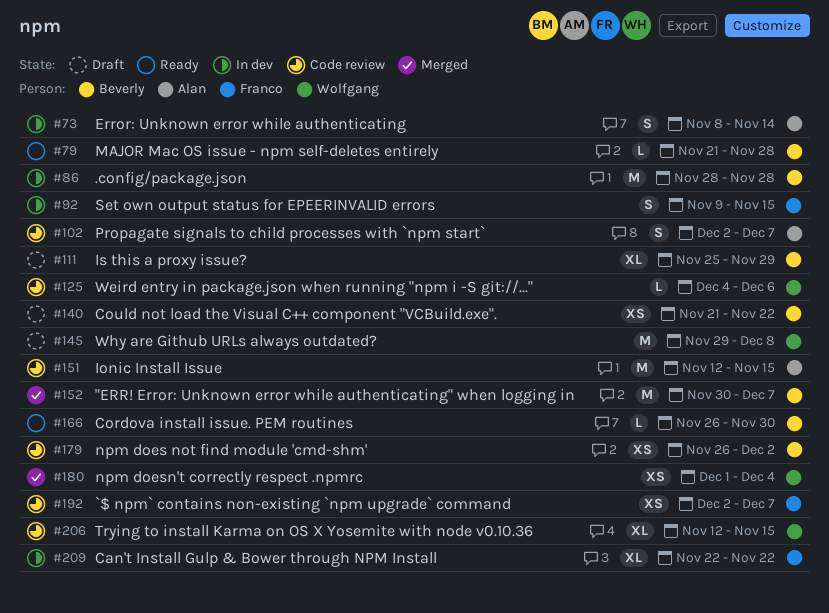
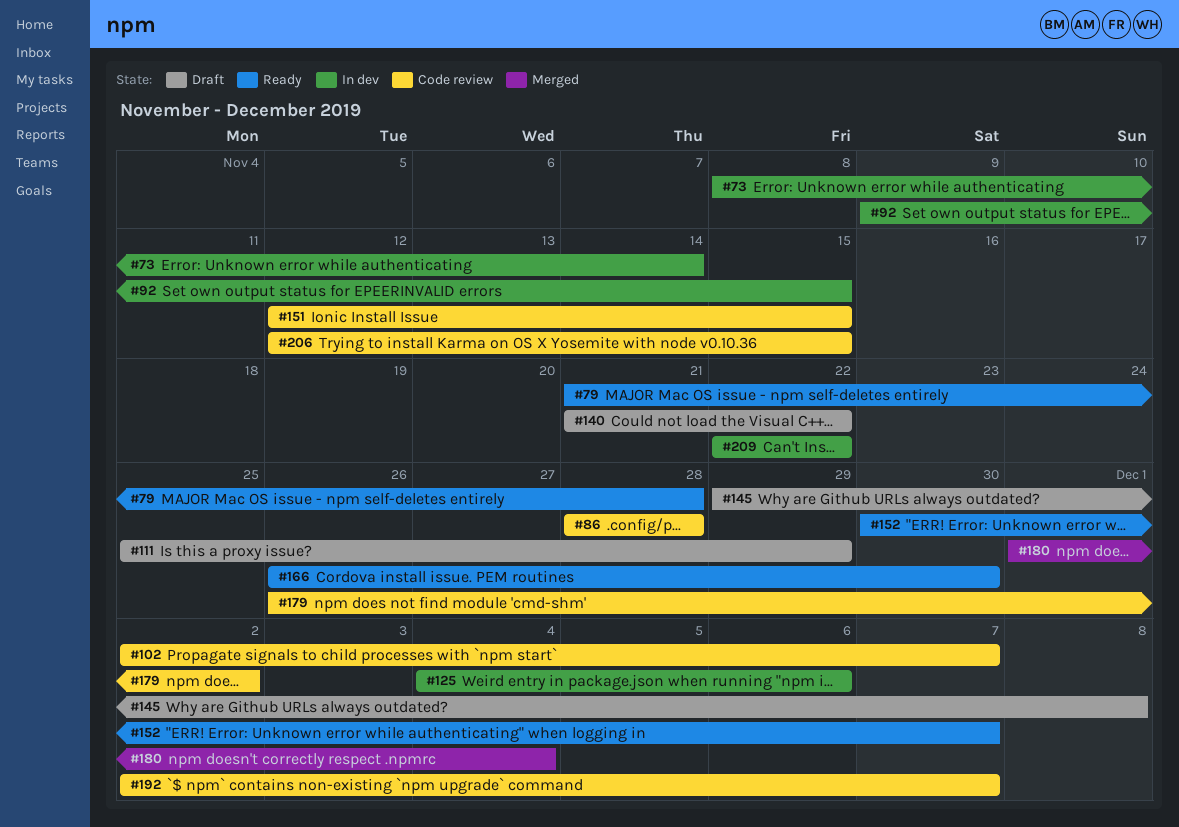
#86, status: In dev -> Code review
#125, status: Code review -> In dev
#152, status: Merged -> Ready

